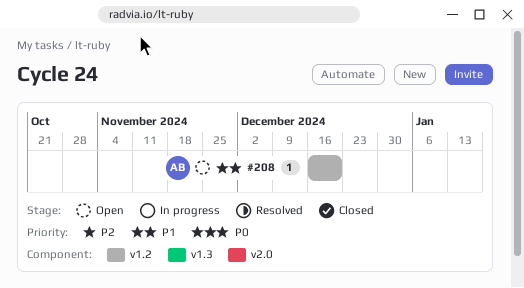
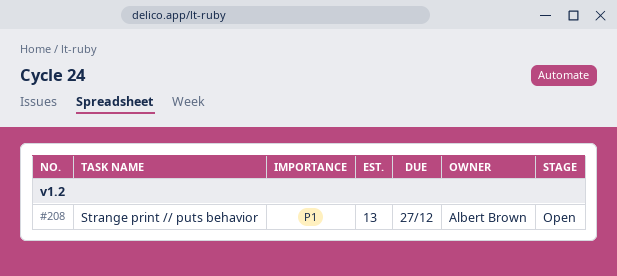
#208, estimate: 1 -> 13
#208, due: Dec 20 -> Dec 27

